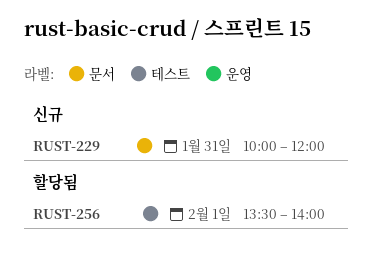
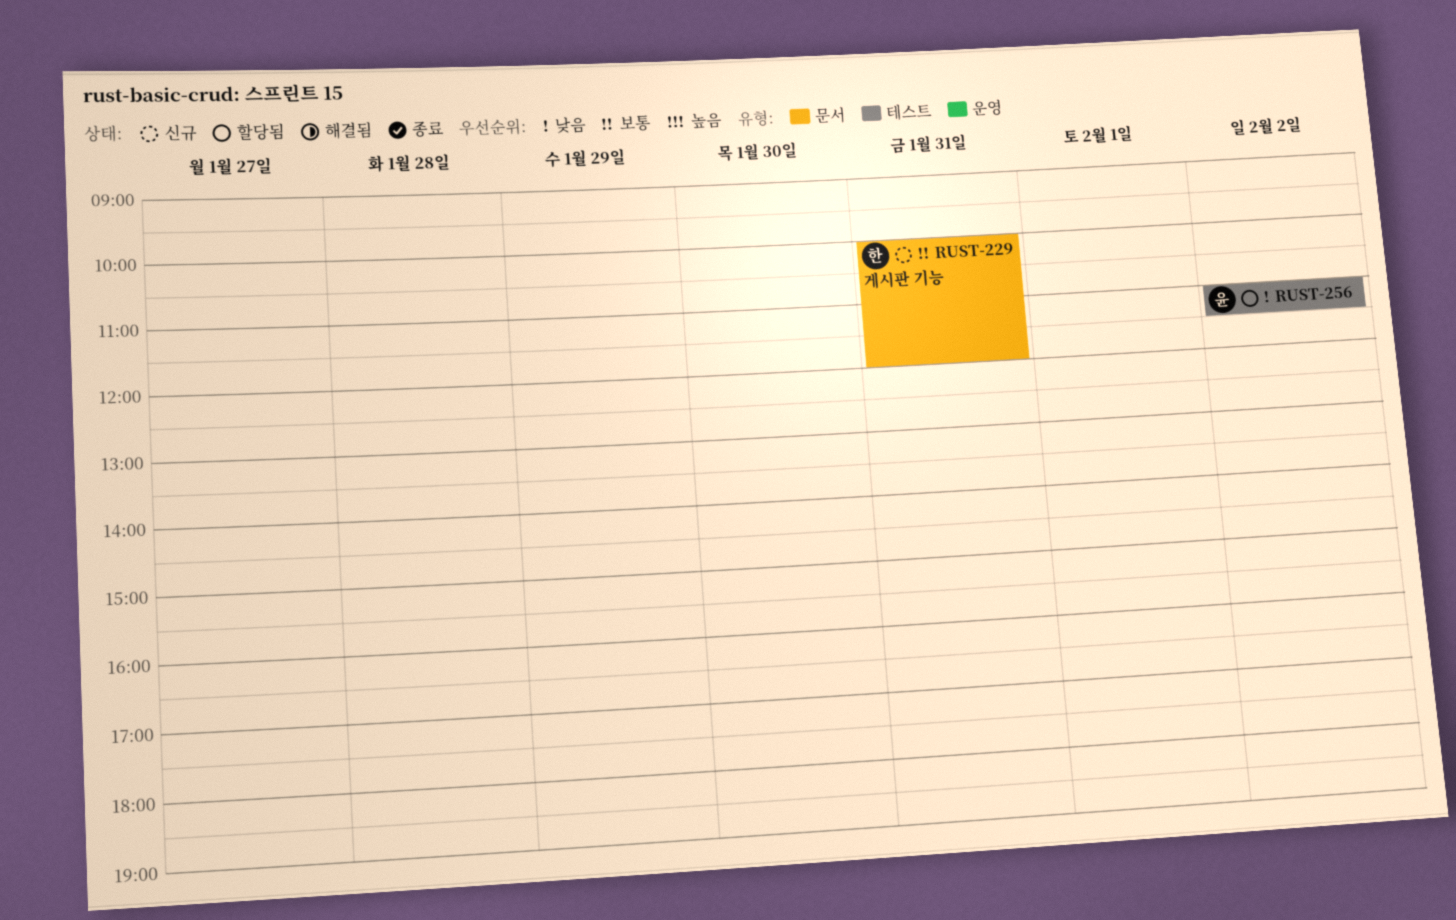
RUST-256, day: Feb 1 -> Feb 2
RUST-256, begins: 13:30 -> 11:00
RUST-256, ends: 14:00 -> 11:30

